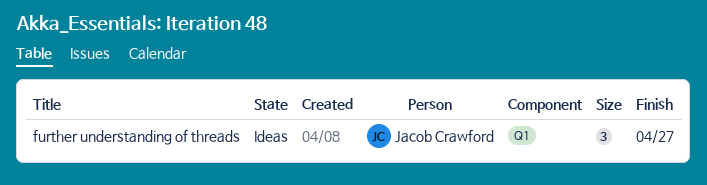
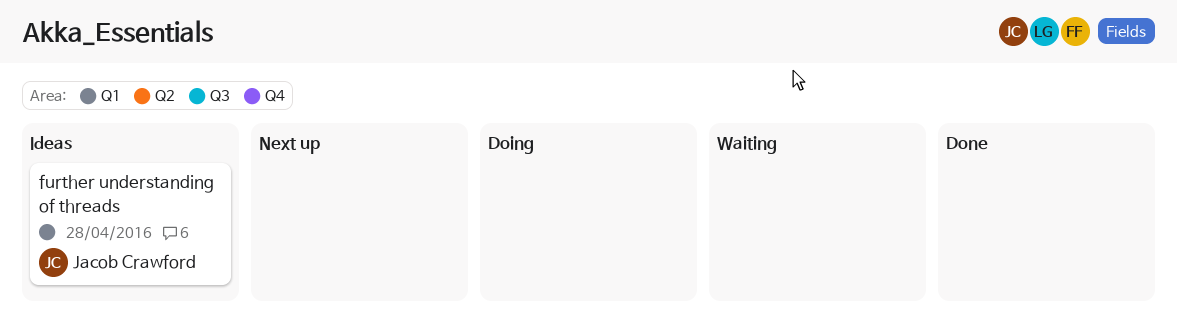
further understanding of threads, due: Apr 27 -> Apr 28

